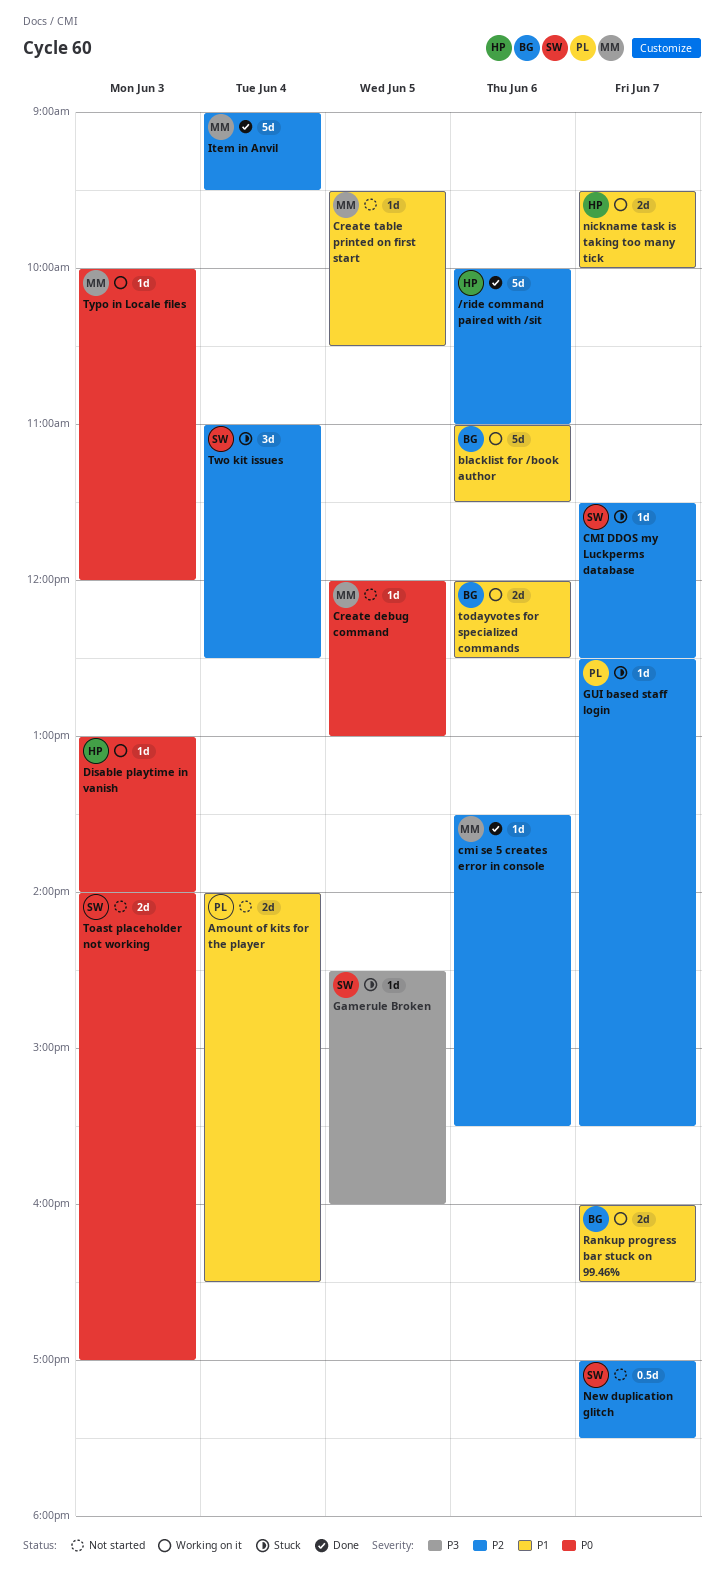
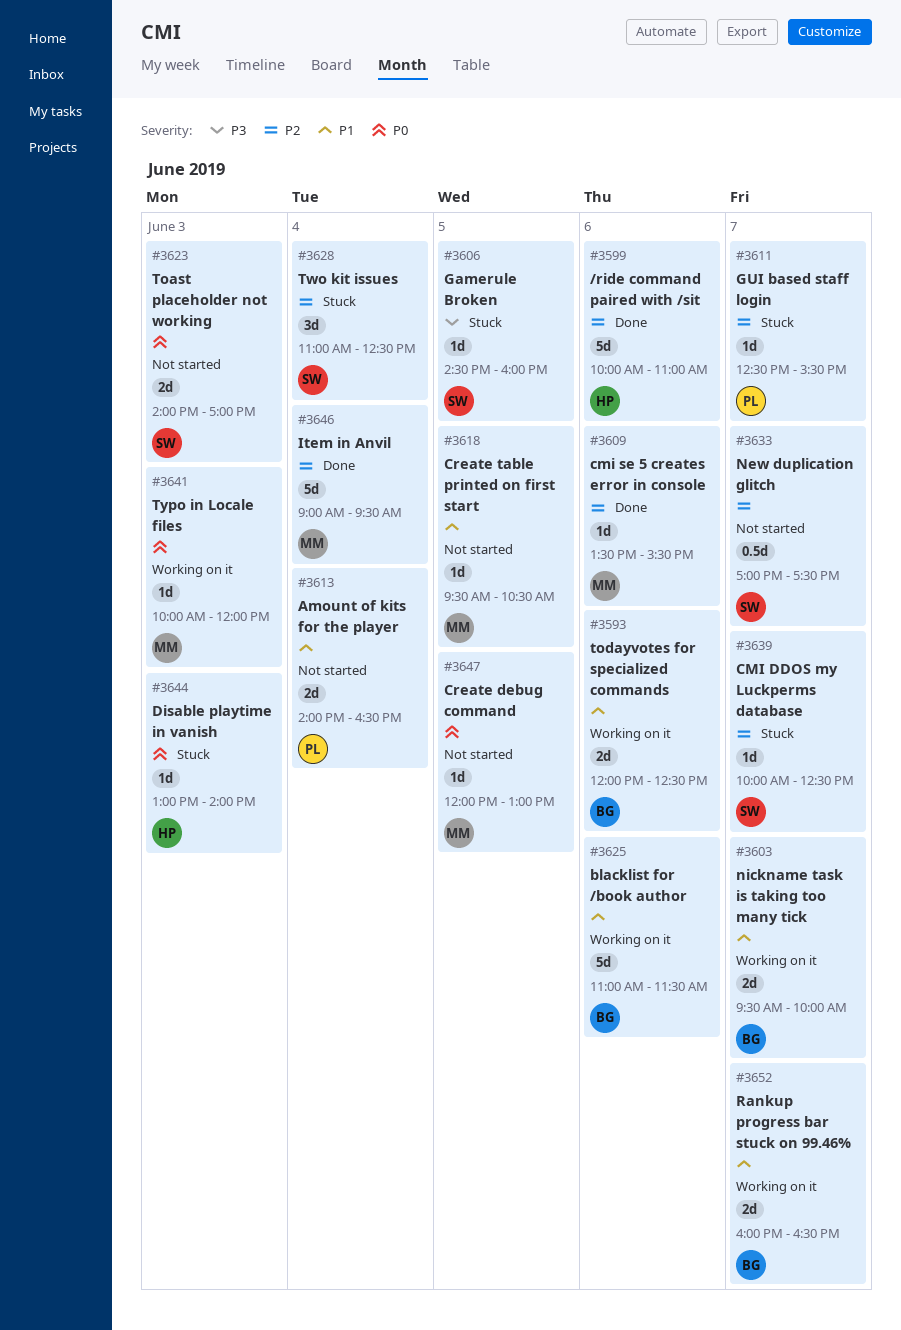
CMI DDOS my Luckperms database, begins: 11:30 -> 10:00
Disable playtime in vanish, status: Working on it -> Stuck
nickname task is taking too many tick, owner: HP -> BG

